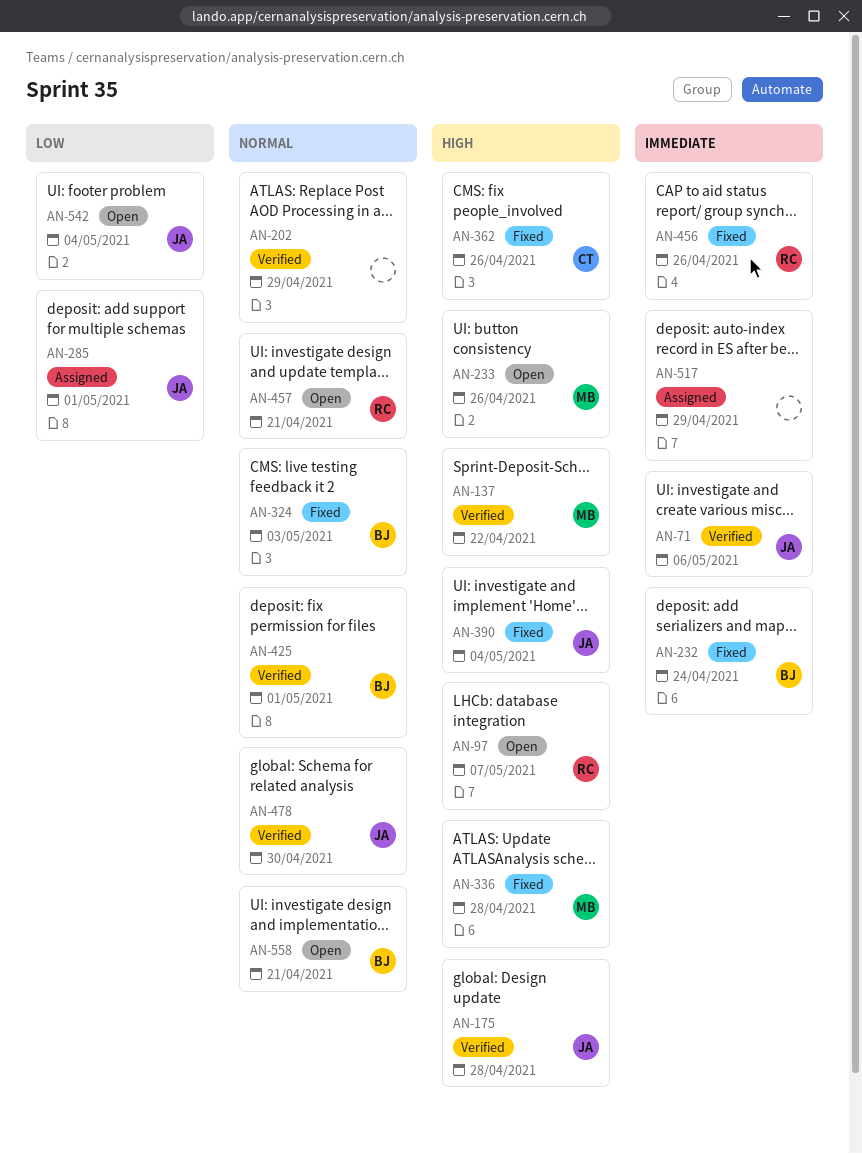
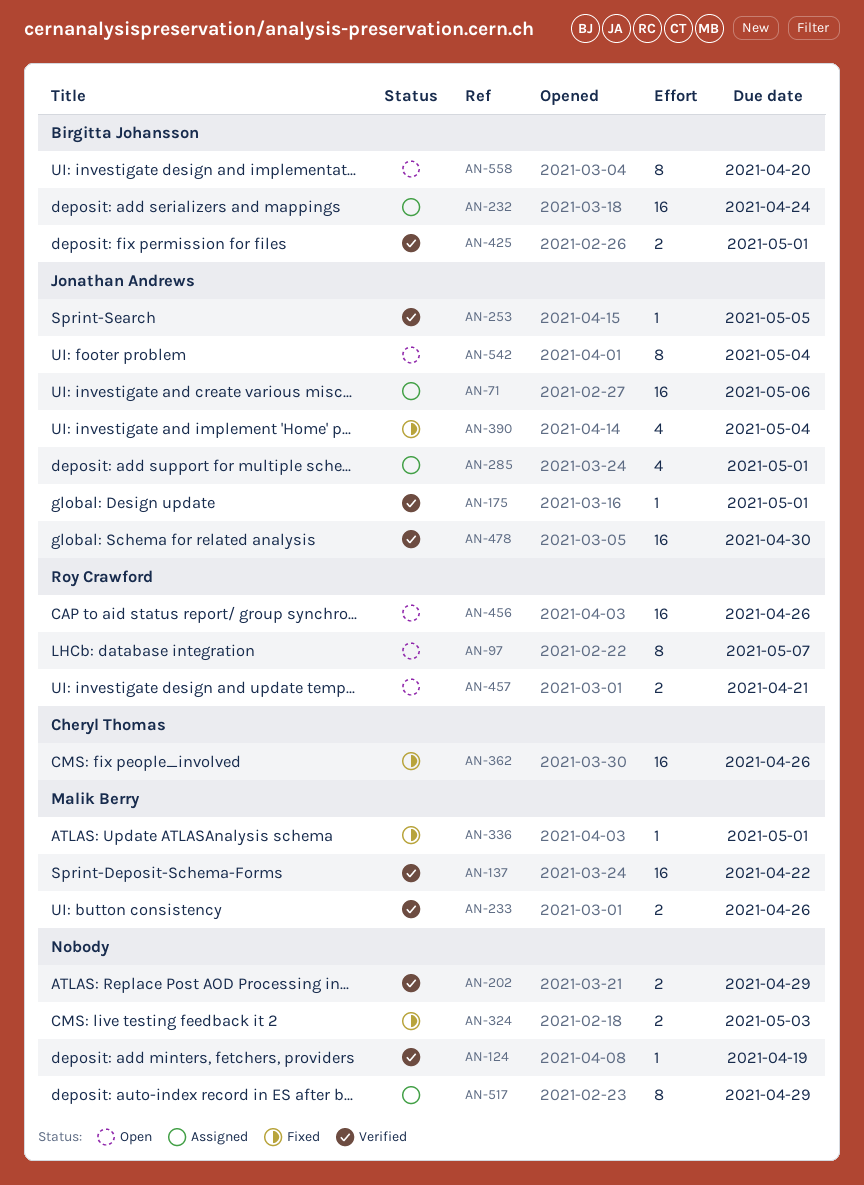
AN-71, status: Verified -> Assigned
AN-124: none -> present
AN-175, due: Apr 28 -> May 1
AN-232, status: Fixed -> Assigned
AN-233, status: Open -> Verified
AN-253: none -> present
AN-324, owner: Birgitta Johansson -> none
AN-336, due: Apr 28 -> May 1
AN-456, status: Fixed -> Open
AN-558, due: Apr 21 -> Apr 20

